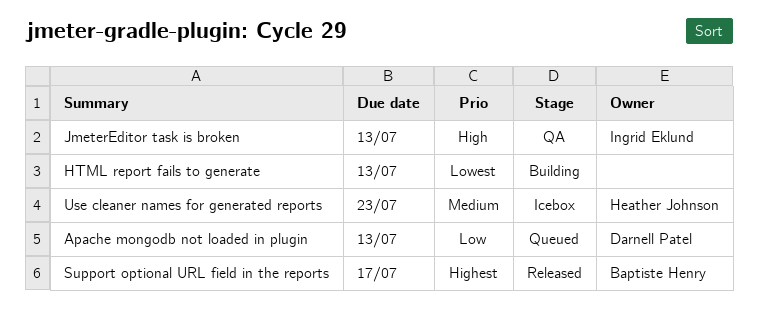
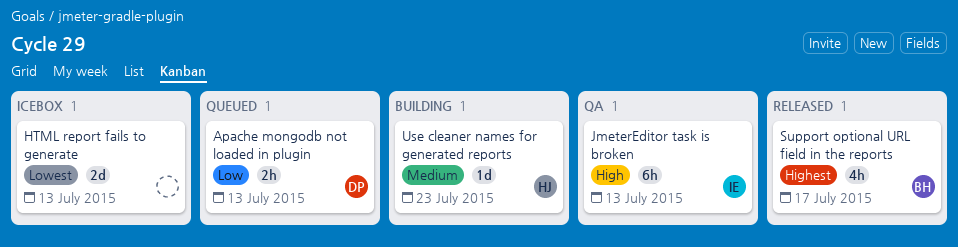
HTML report fails to generate, status: Building -> Icebox
Use cleaner names for generated reports, status: Icebox -> Building

